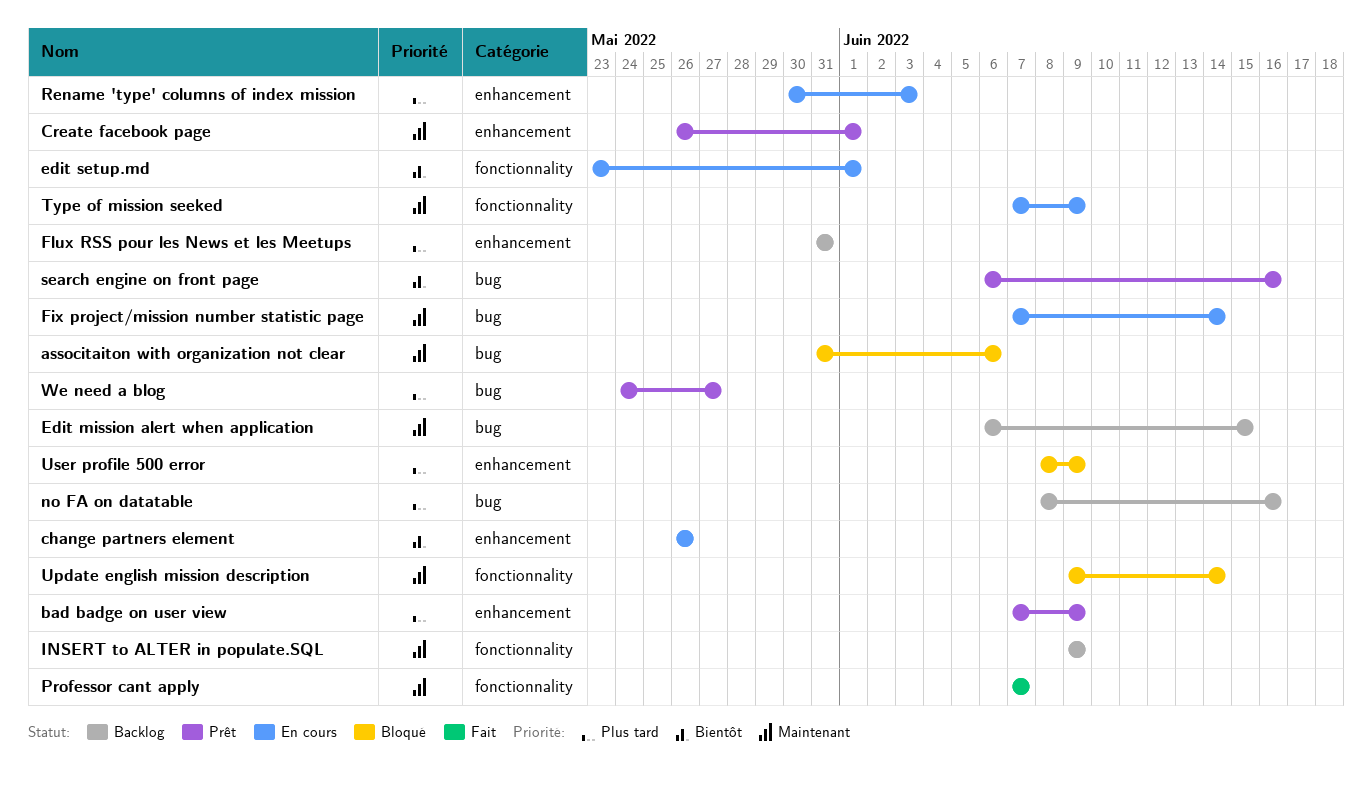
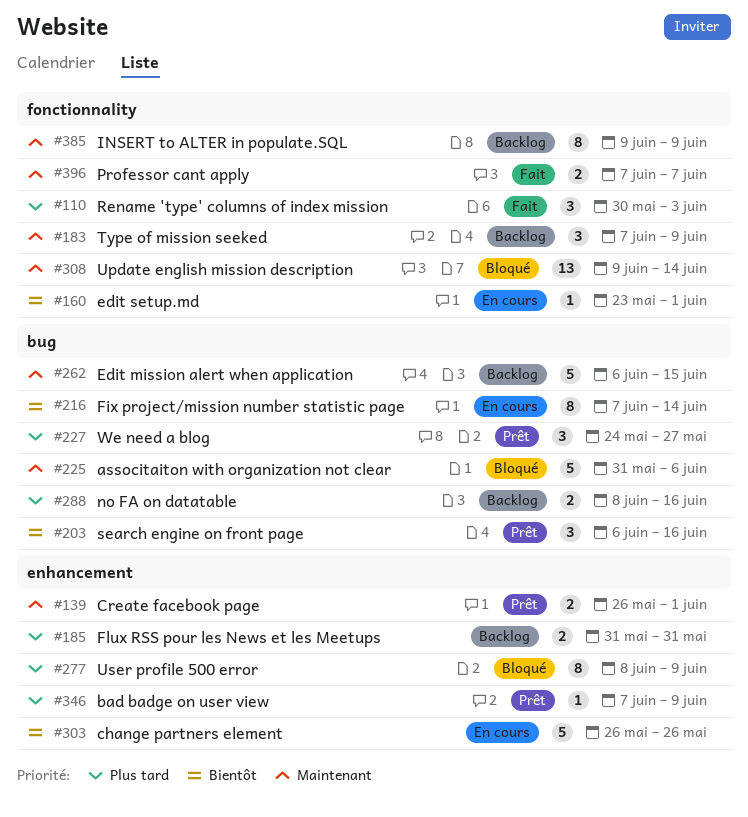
Fix project/mission number statistic page, priority: Maintenant -> Bientôt
Rename 'type' columns of index mission, status: En cours -> Fait
Rename 'type' columns of index mission, label: enhancement -> fonctionnality
Type of mission seeked, status: En cours -> Backlog

